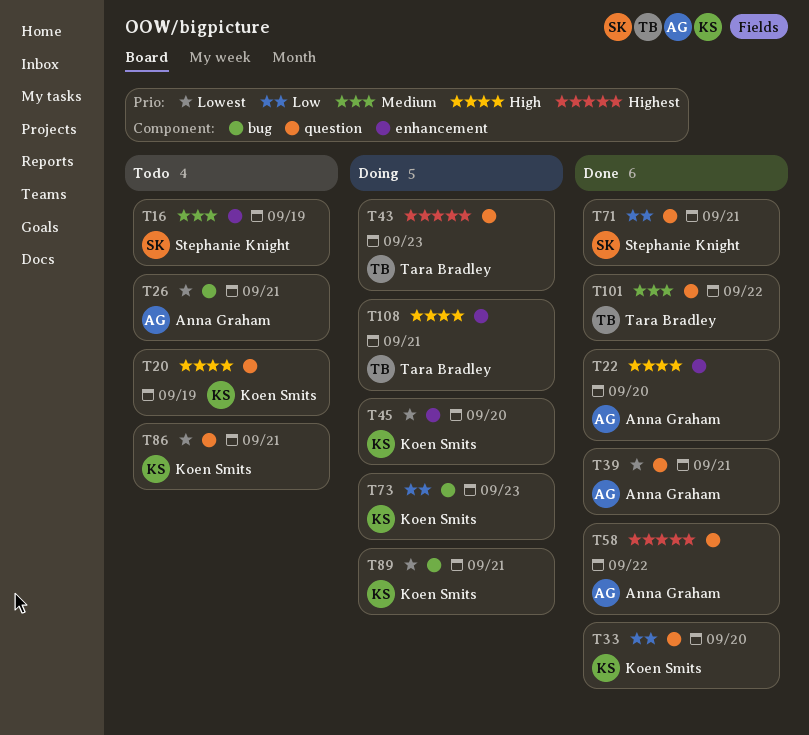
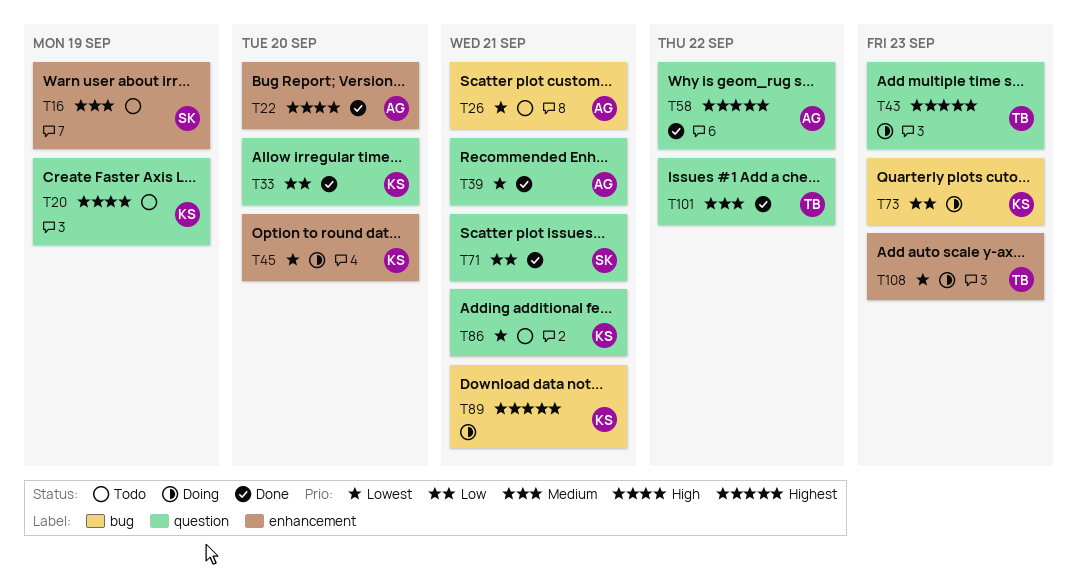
T89, priority: Lowest -> Highest
T108, priority: High -> Lowest
T108, due: Sep 21 -> Sep 23

